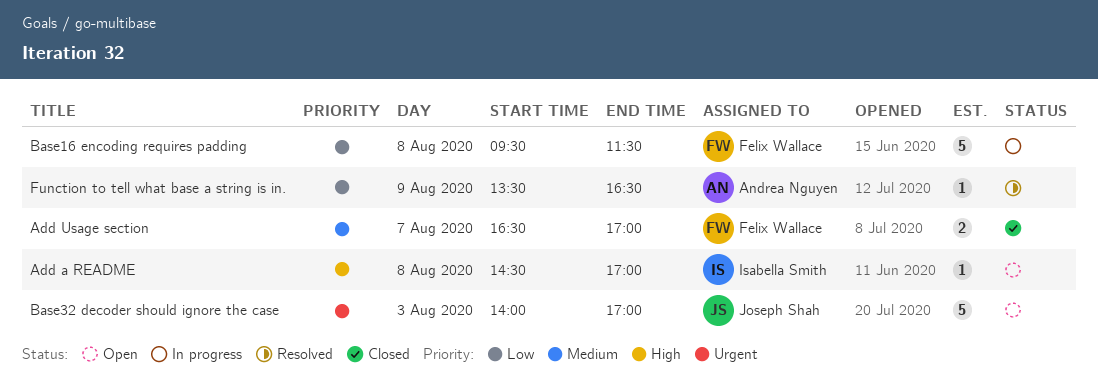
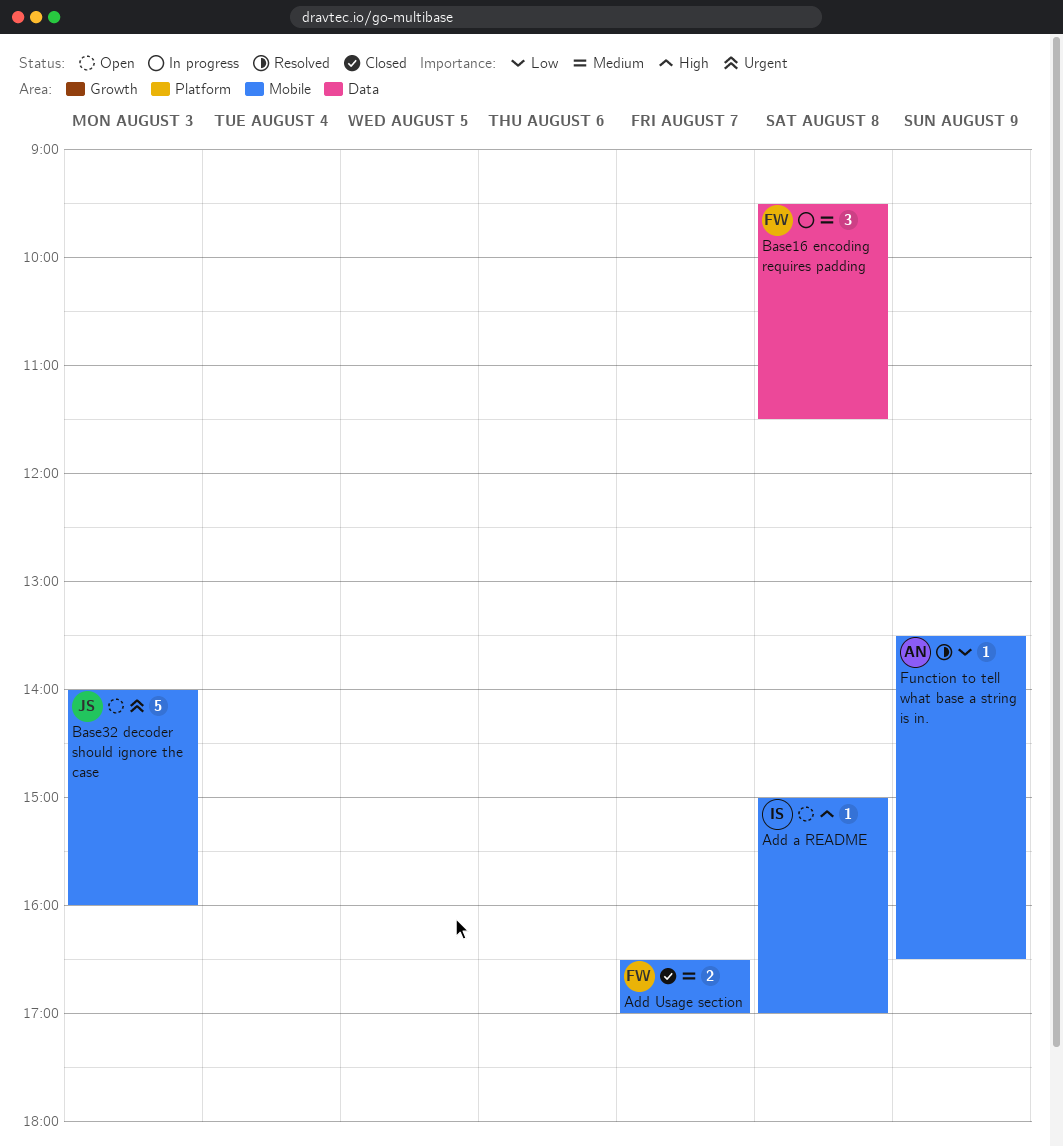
Add a README, begins: 14:30 -> 15:00
Base16 encoding requires padding, priority: Low -> Medium
Base16 encoding requires padding, estimate: 5 -> 3
Base32 decoder should ignore the case, ends: 17:00 -> 16:00

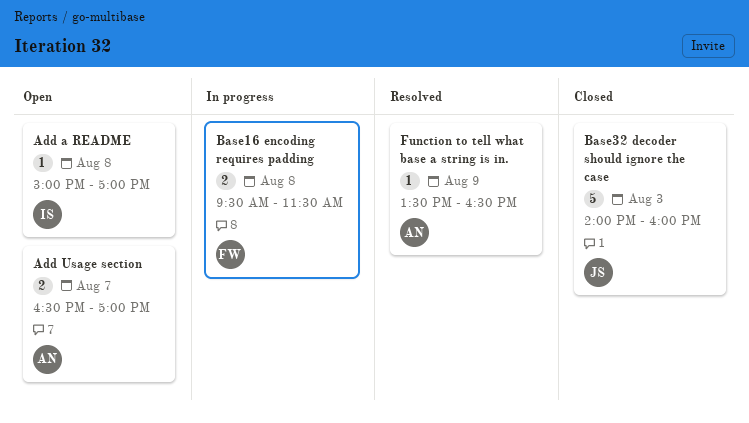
Add Usage section, status: Closed -> Open
Add Usage section, owner: FW -> AN
Base16 encoding requires padding, estimate: 3 -> 2
Base32 decoder should ignore the case, status: Open -> Closed

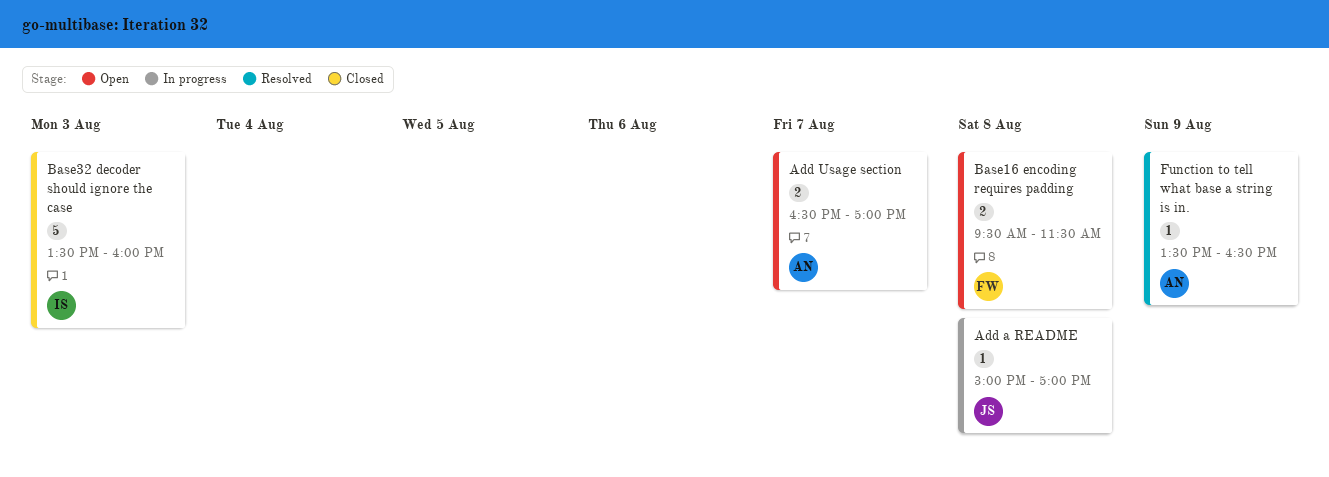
Add a README, status: Open -> In progress
Add a README, owner: IS -> JS
Base16 encoding requires padding, status: In progress -> Open
Base32 decoder should ignore the case, owner: JS -> IS
Base32 decoder should ignore the case, begins: 14:00 -> 13:30

